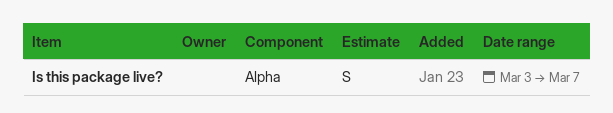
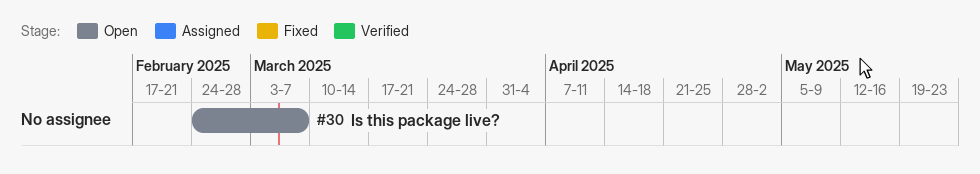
Is this package live?, start: Mar 3 -> Feb 24

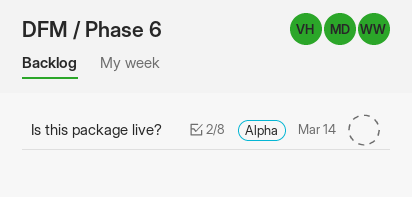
Is this package live?, due: Mar 7 -> Mar 14

